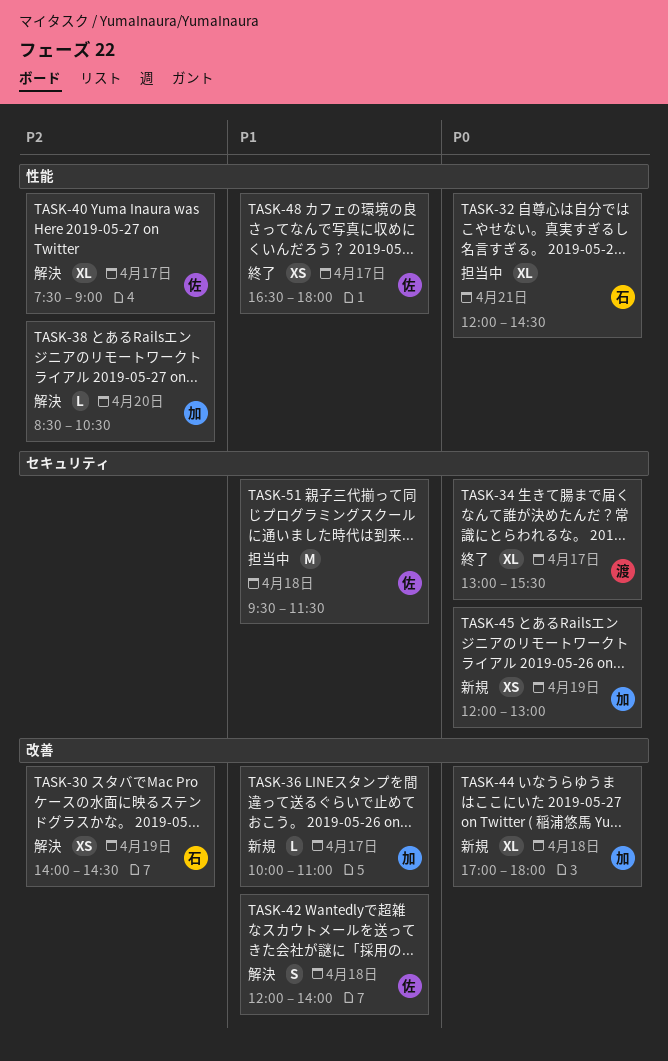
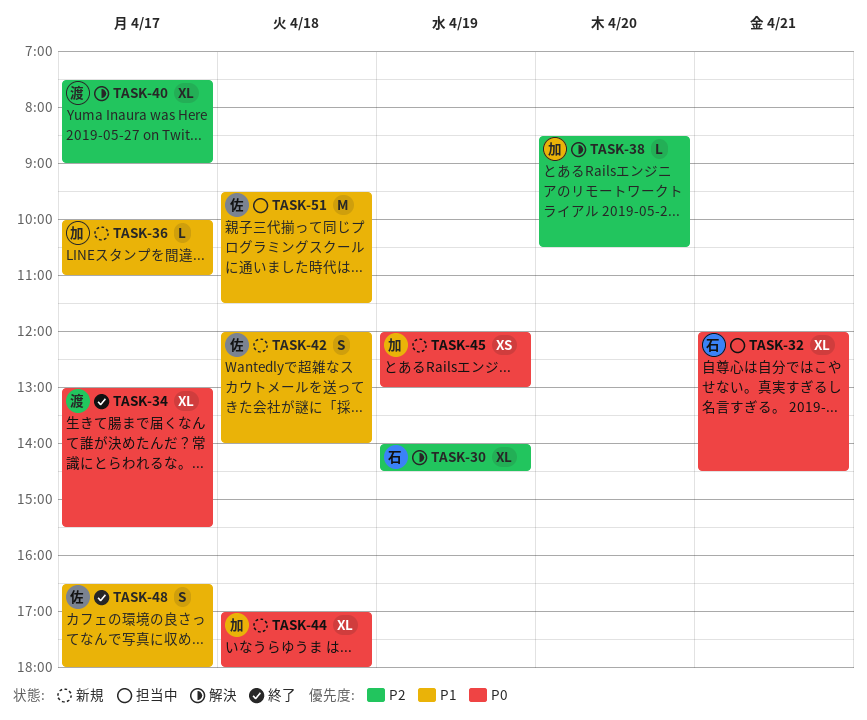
TASK-30, estimate: XS -> XL
TASK-40, owner: 佐 -> 渡
TASK-42, status: 解決 -> 新規
TASK-48, estimate: XS -> S

